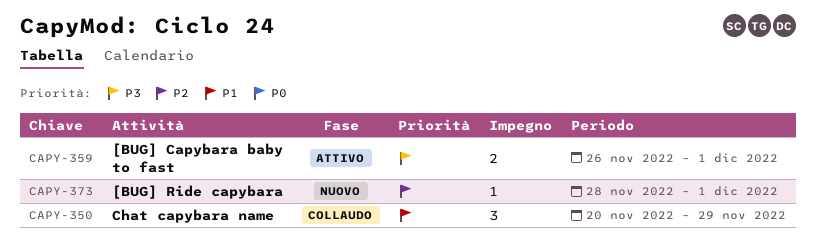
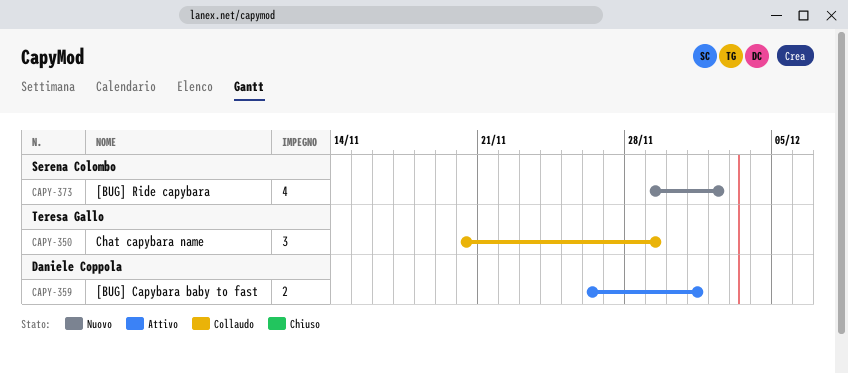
CAPY-373, estimate: 1 -> 4
CAPY-373, start: Nov 28 -> Nov 29
CAPY-373, due: Dec 1 -> Dec 2

